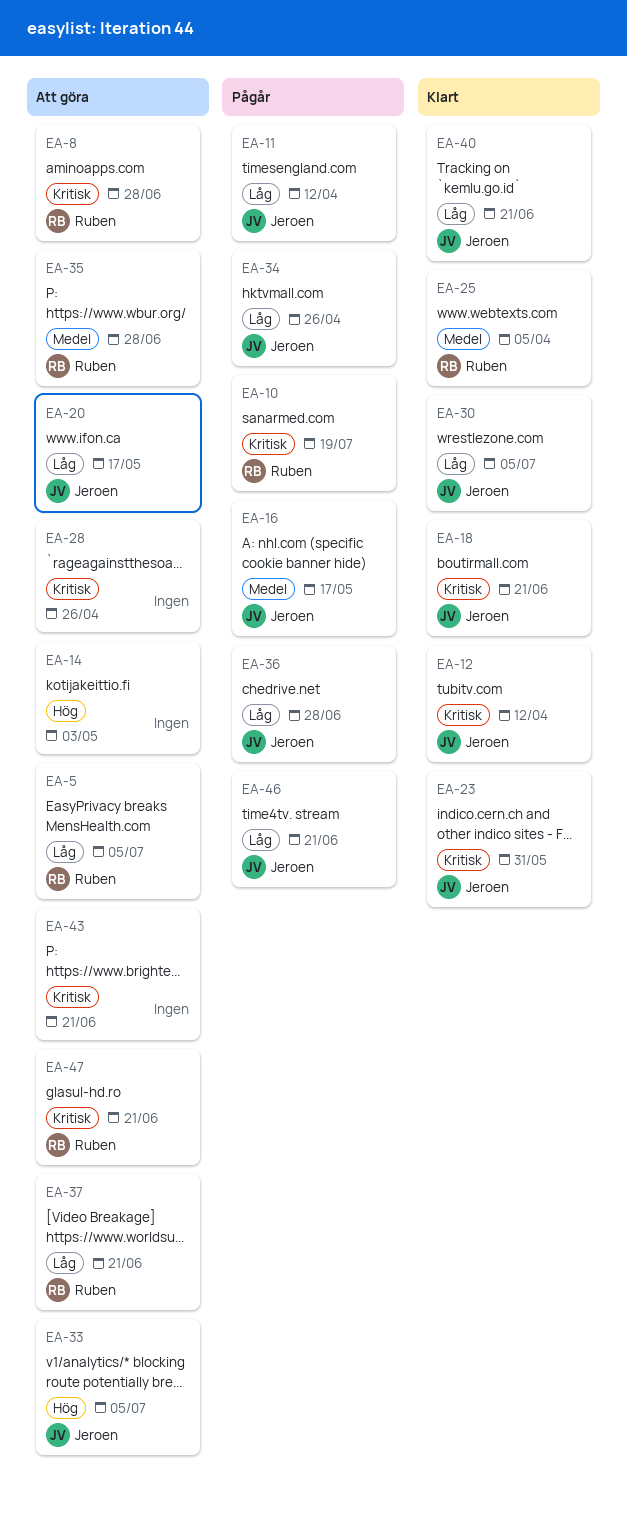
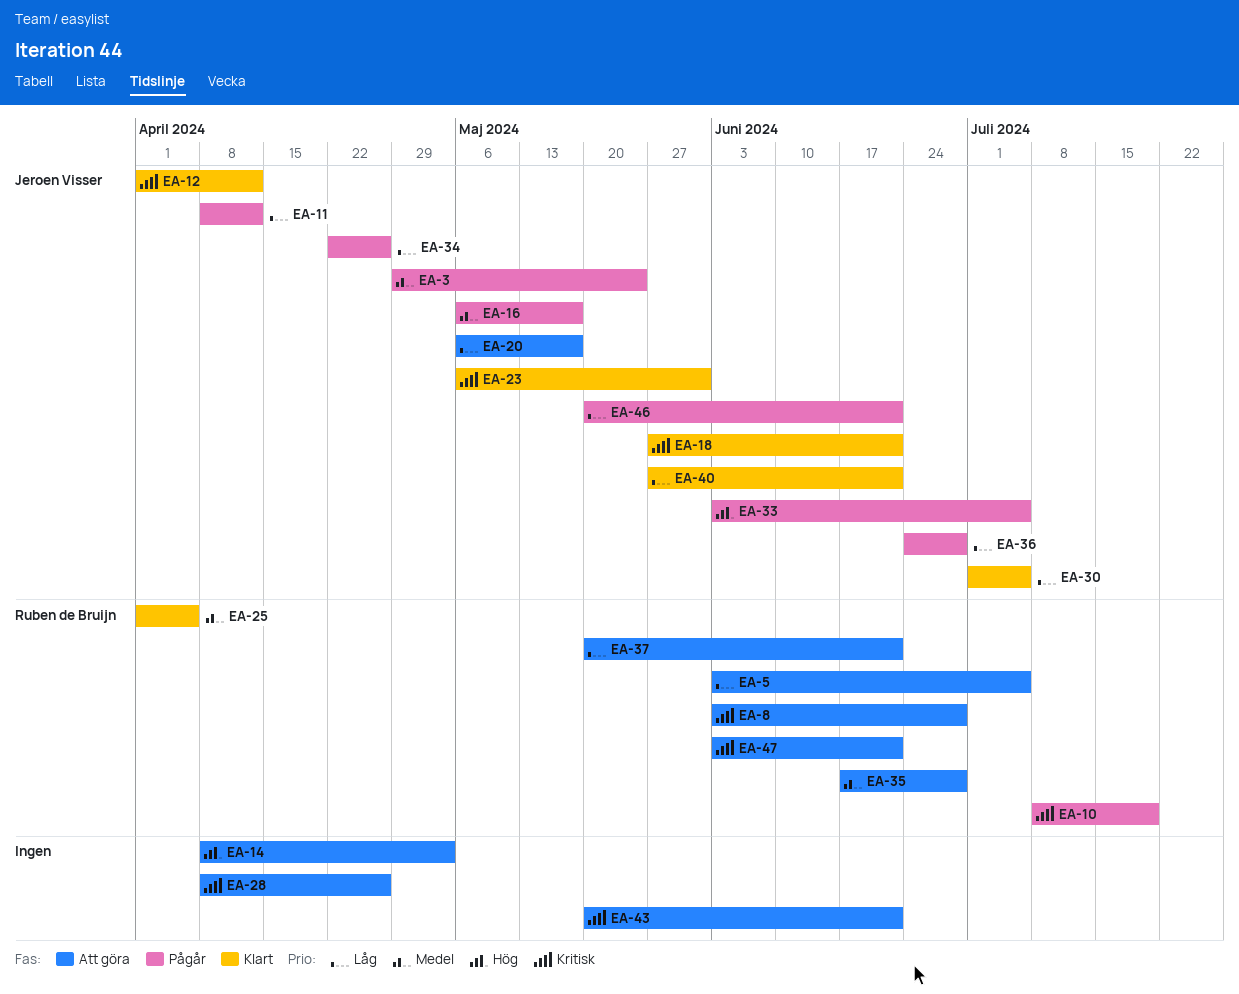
EA-3: none -> present
EA-33, status: Att göra -> Pågår

